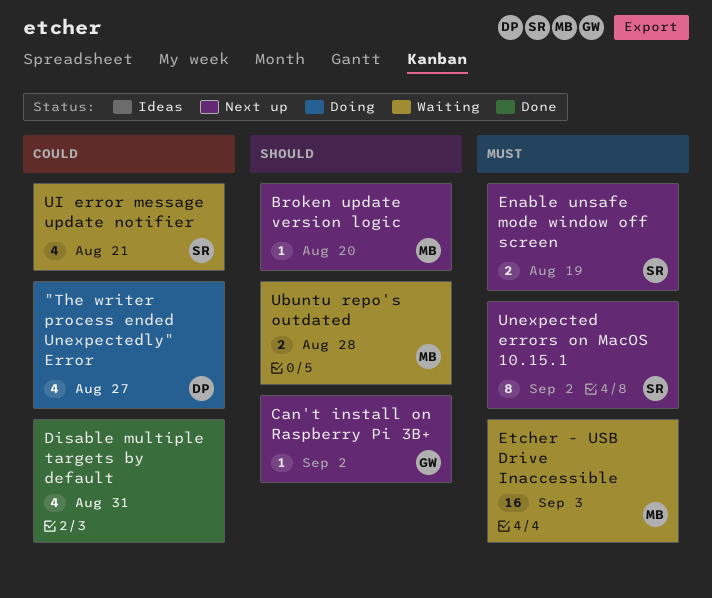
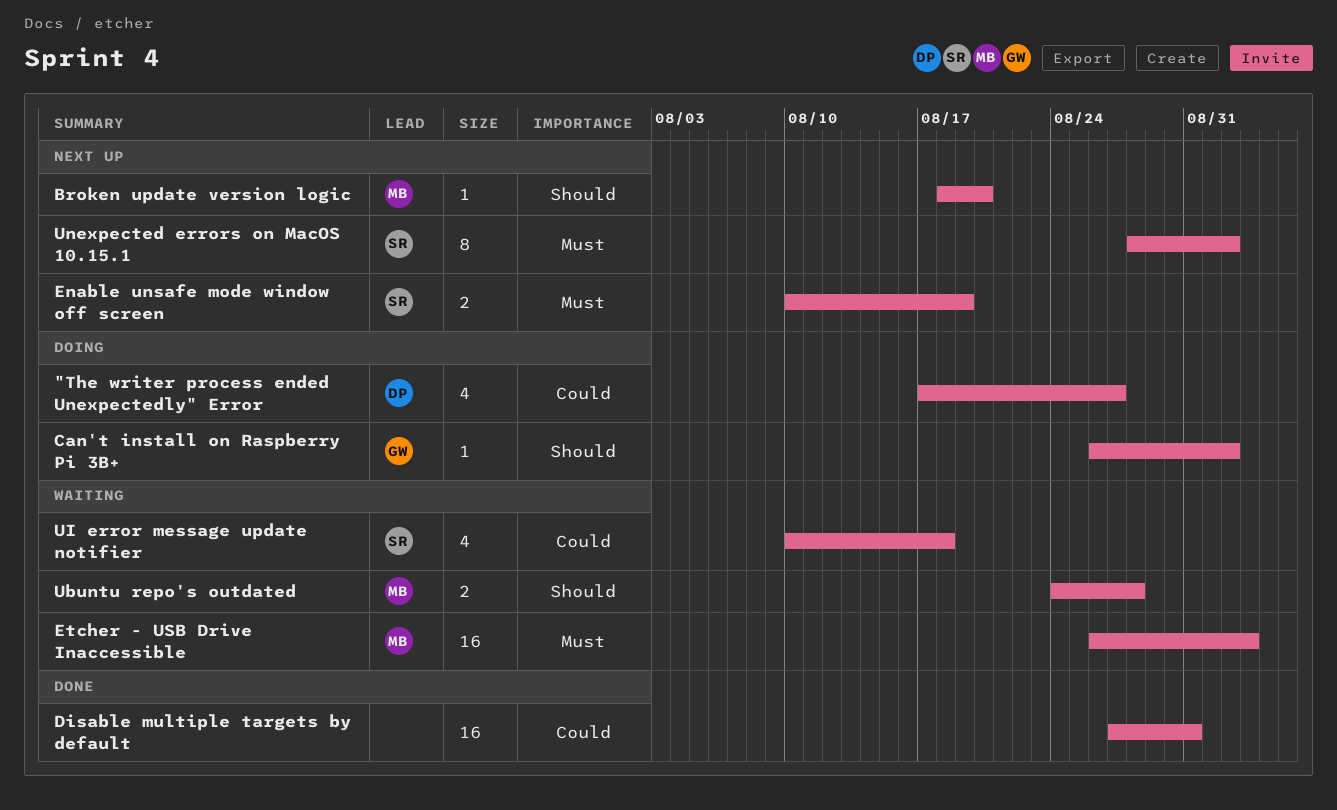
Can't install on Raspberry Pi 3B+, status: Next up -> Doing
Disable multiple targets by default, estimate: 4 -> 16
UI error message update notifier, due: Aug 21 -> Aug 18

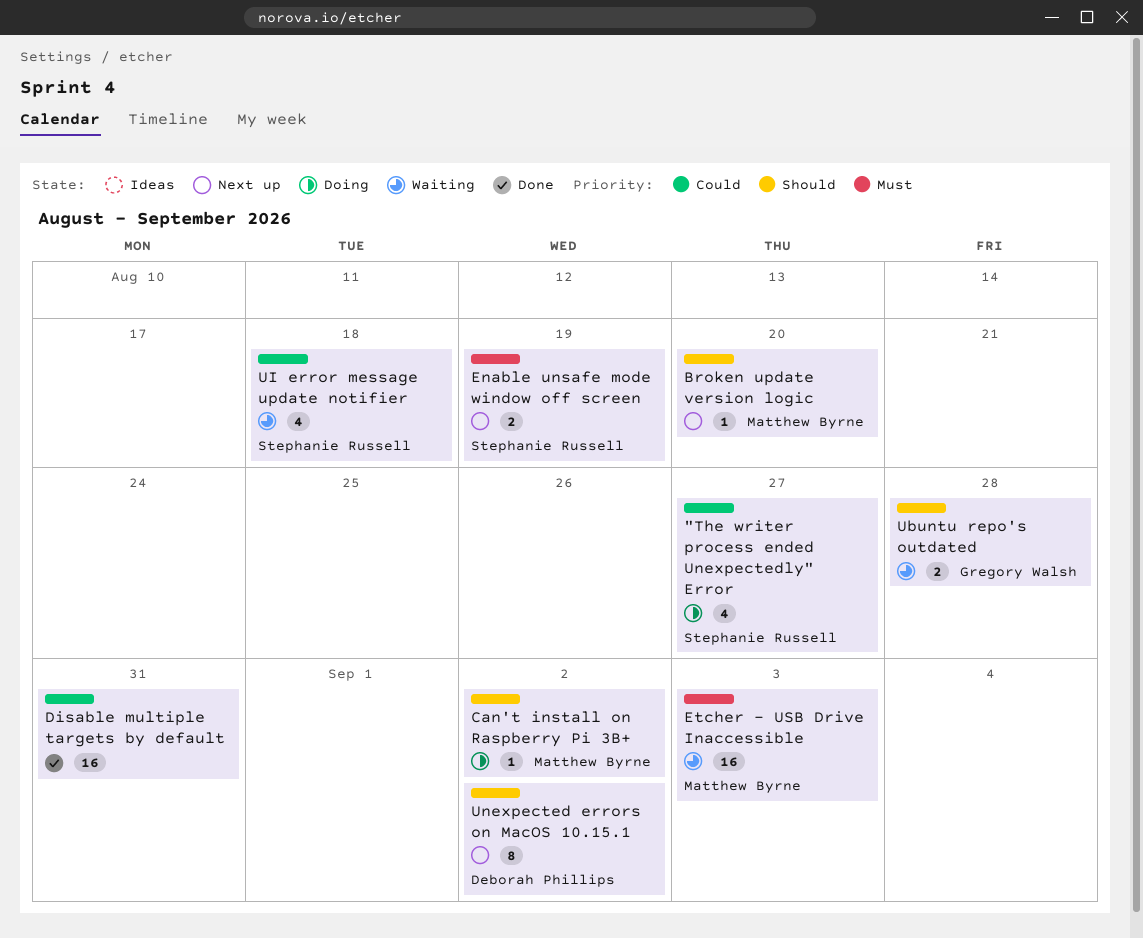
"The writer process ended Unexpectedly" Error, owner: Deborah Phillips -> Stephanie Russell
Can't install on Raspberry Pi 3B+, owner: Gregory Walsh -> Matthew Byrne
Ubuntu repo's outdated, owner: Matthew Byrne -> Gregory Walsh
Unexpected errors on MacOS 10.15.1, owner: Stephanie Russell -> Deborah Phillips
Unexpected errors on MacOS 10.15.1, priority: Must -> Should

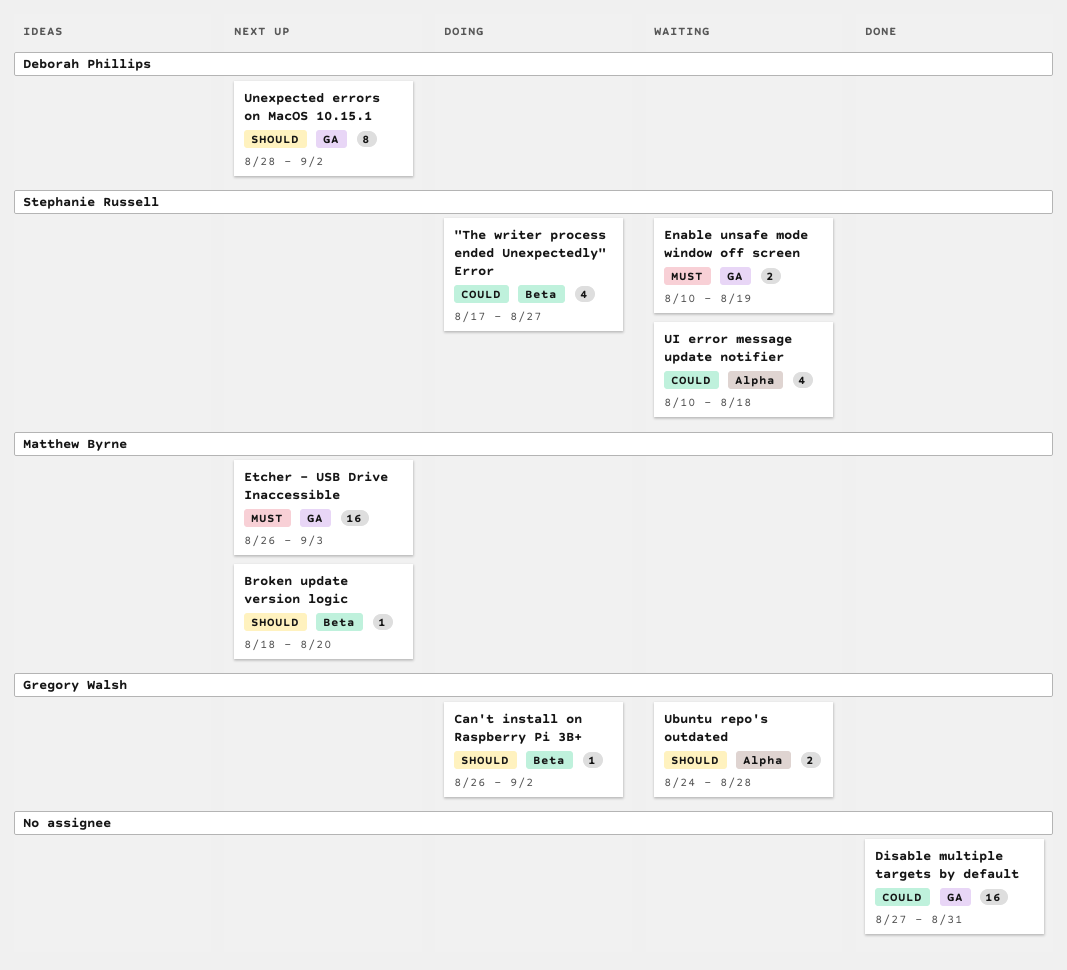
Can't install on Raspberry Pi 3B+, owner: Matthew Byrne -> Gregory Walsh
Enable unsafe mode window off screen, status: Next up -> Waiting
Etcher - USB Drive Inaccessible, status: Waiting -> Next up

